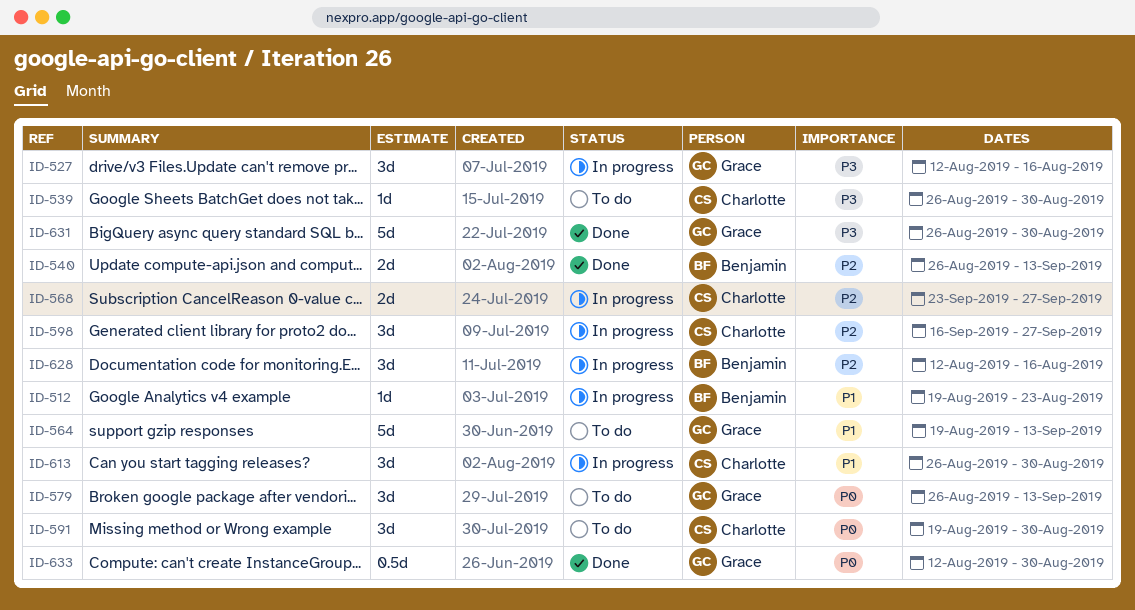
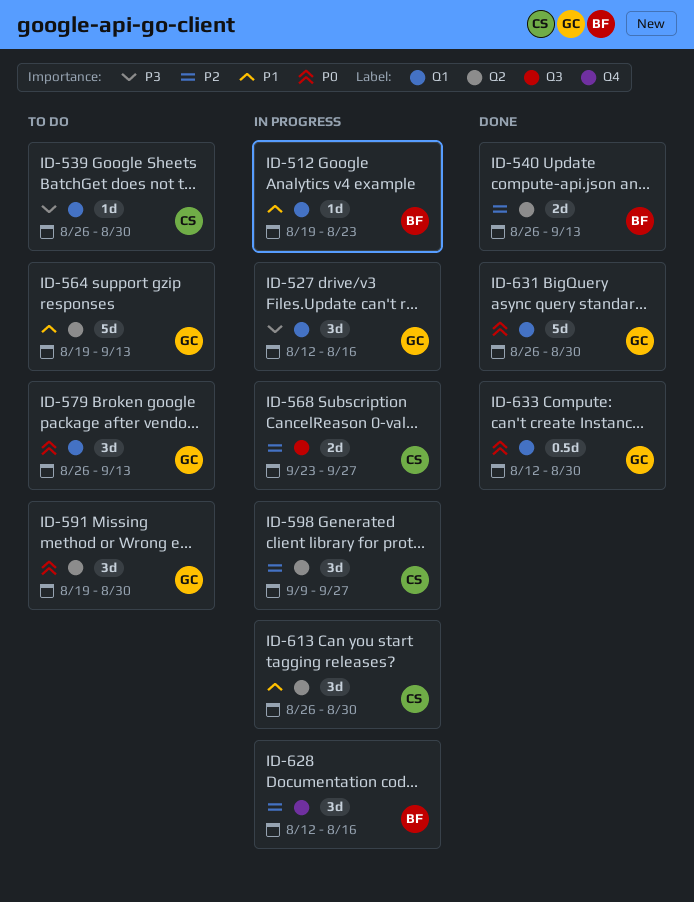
ID-591, owner: Charlotte -> Grace
ID-598, start: Sep 16 -> Sep 9
ID-631, priority: P3 -> P0

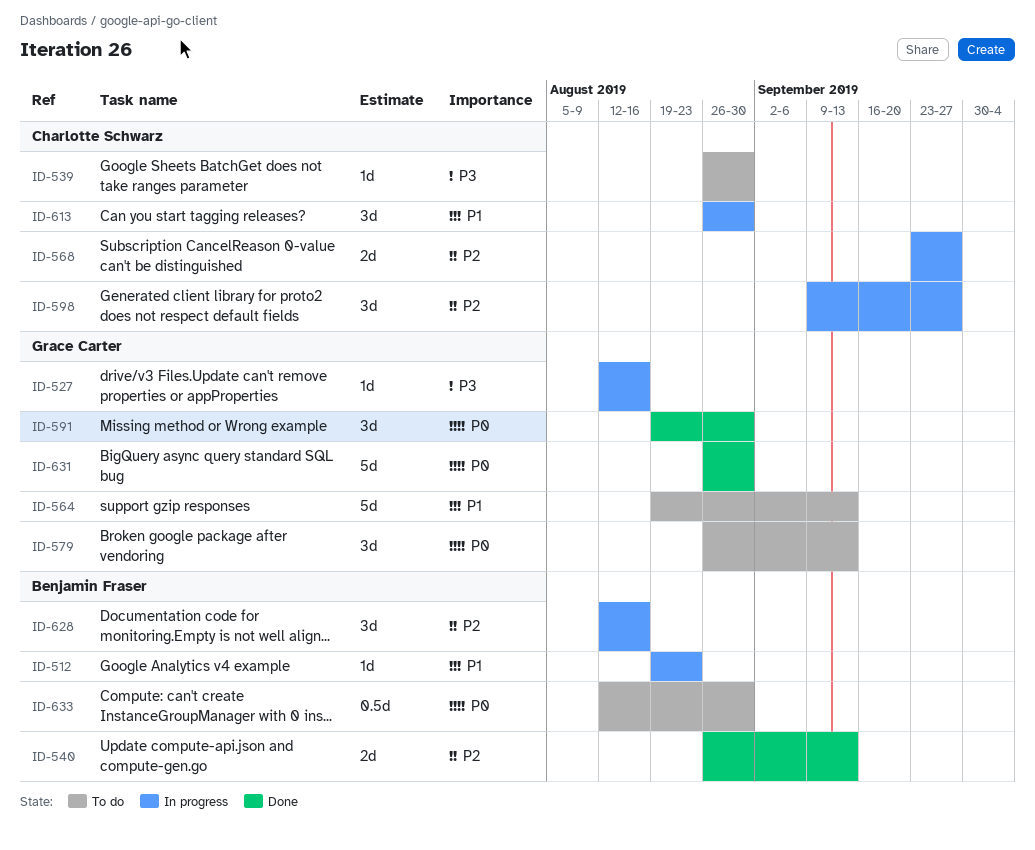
ID-527, estimate: 3d -> 1d
ID-591, status: To do -> Done
ID-633, status: Done -> To do
ID-633, owner: Grace Carter -> Benjamin Fraser

